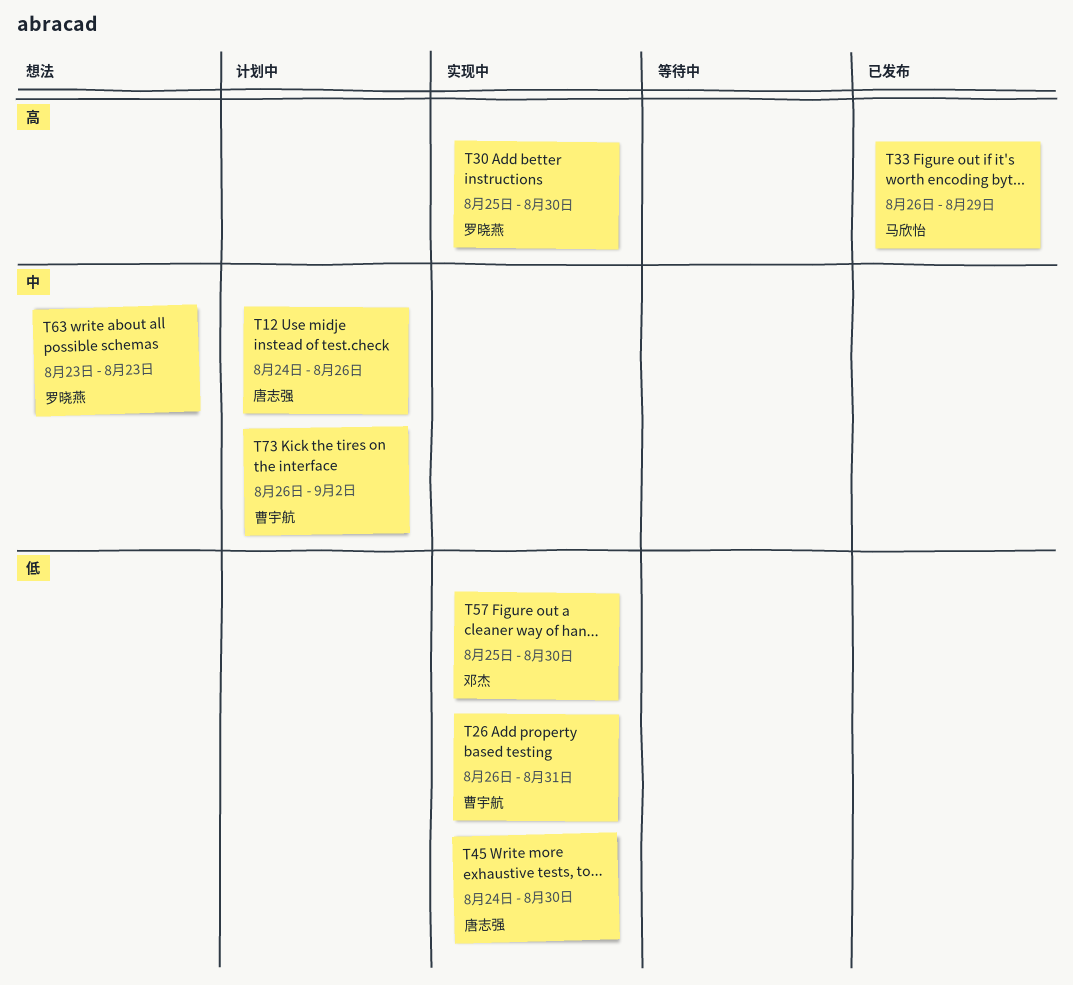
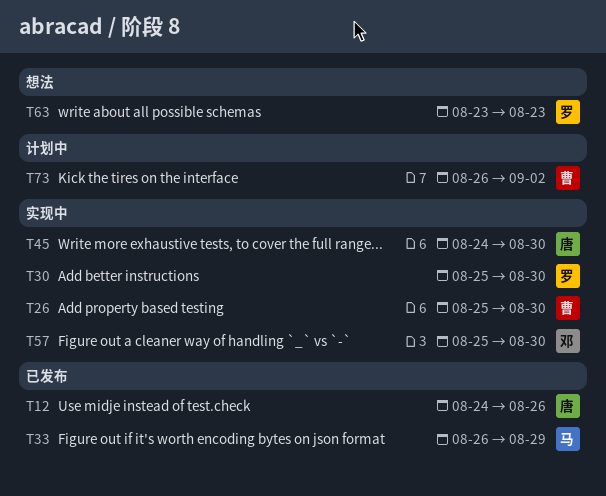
T12, status: 计划中 -> 已发布
T26, start: Aug 26 -> Aug 25
T26, due: Aug 31 -> Aug 30

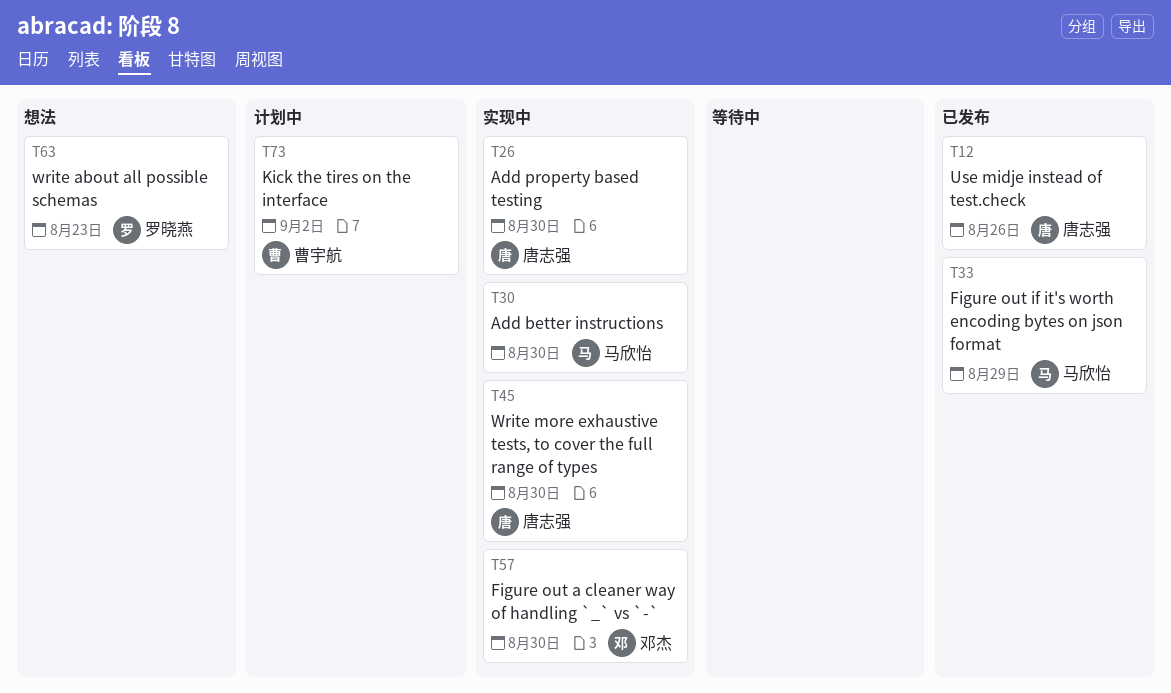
T26, owner: 曹宇航 -> 唐志强
T30, owner: 罗晓燕 -> 马欣怡

